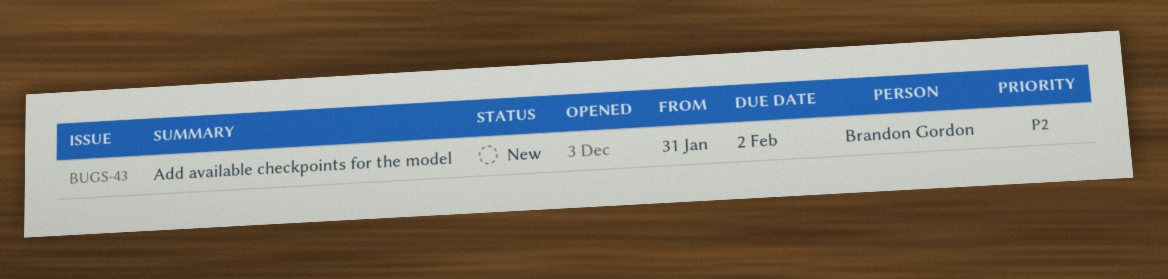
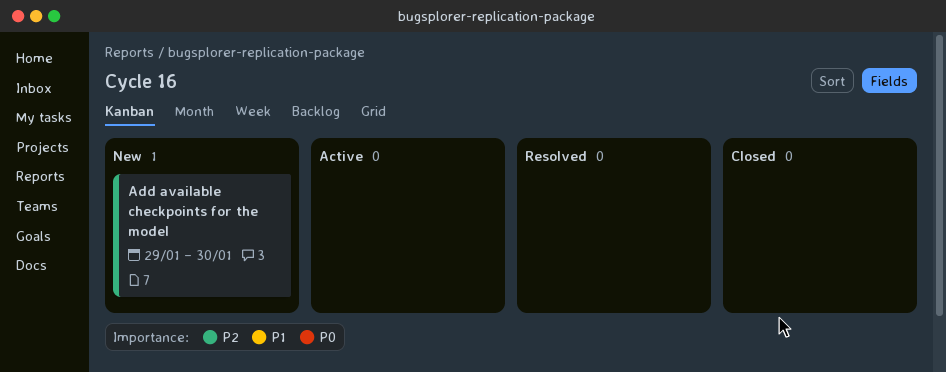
Add available checkpoints for the model, start: Jan 31 -> Jan 29
Add available checkpoints for the model, due: Feb 2 -> Jan 30

